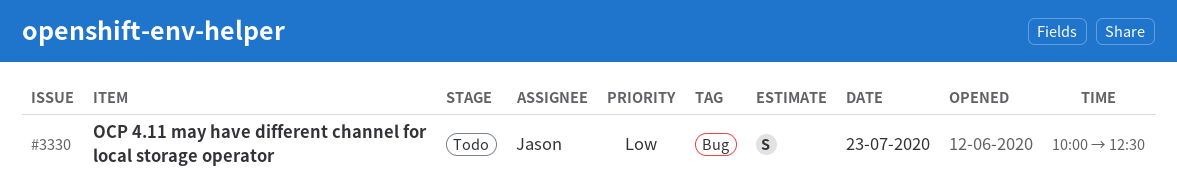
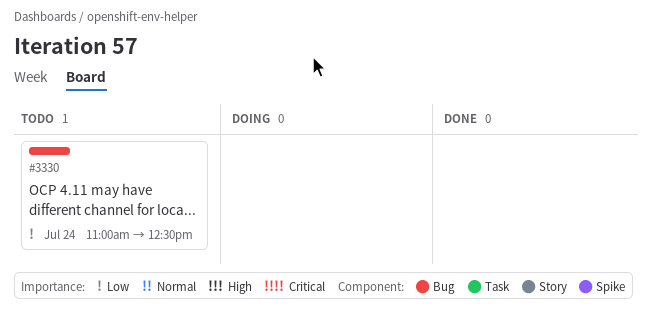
#3330, day: Jul 23 -> Jul 24
#3330, begins: 10:00 -> 11:00

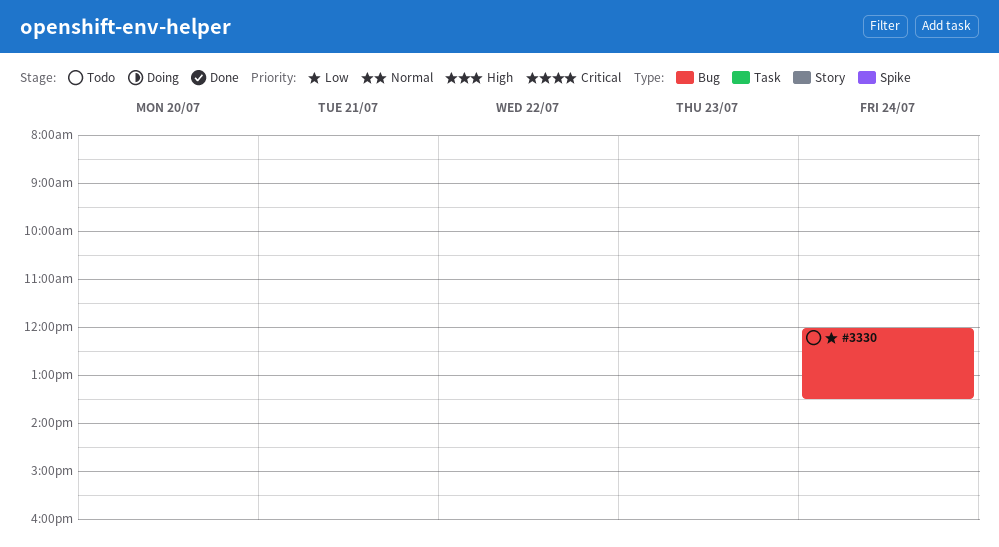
#3330, begins: 11:00 -> 12:00
#3330, ends: 12:30 -> 13:30

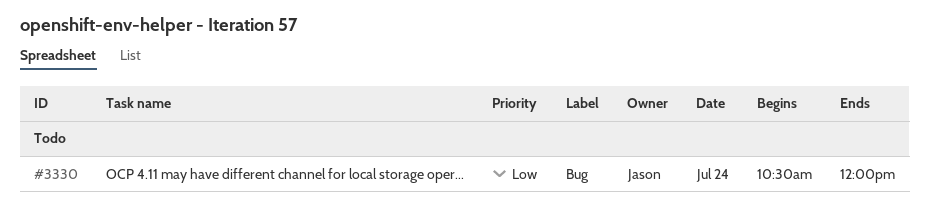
#3330, begins: 12:00 -> 10:30
#3330, ends: 13:30 -> 12:00

